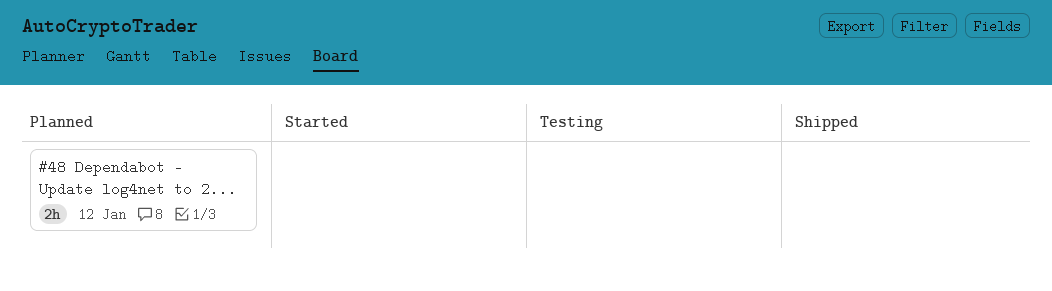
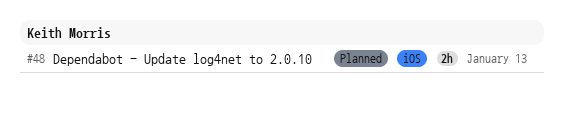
#48, due: Jan 12 -> Jan 13

